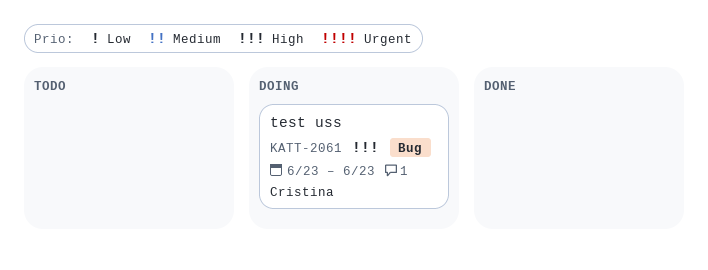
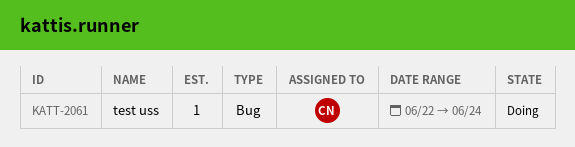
KATT-2061, start: Jun 23 -> Jun 22
KATT-2061, due: Jun 23 -> Jun 24

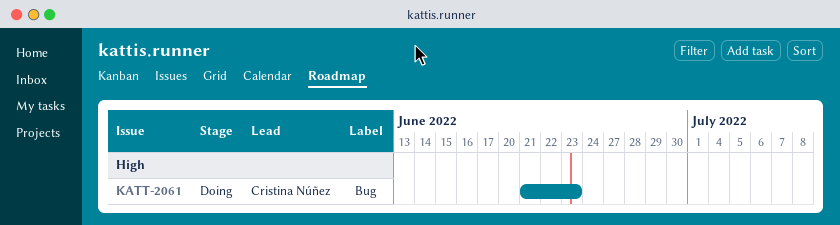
KATT-2061, start: Jun 22 -> Jun 21
KATT-2061, due: Jun 24 -> Jun 23

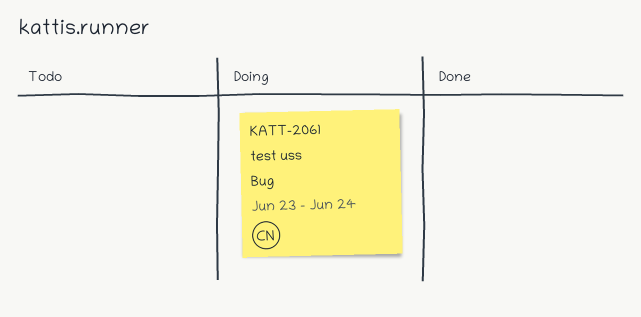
KATT-2061, start: Jun 21 -> Jun 23
KATT-2061, due: Jun 23 -> Jun 24

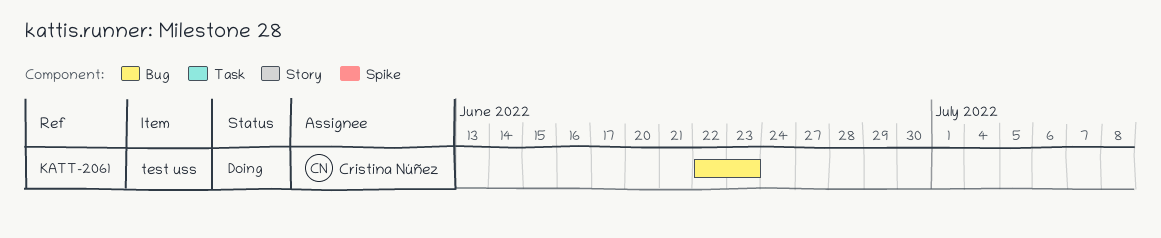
KATT-2061, start: Jun 23 -> Jun 22
KATT-2061, due: Jun 24 -> Jun 23

